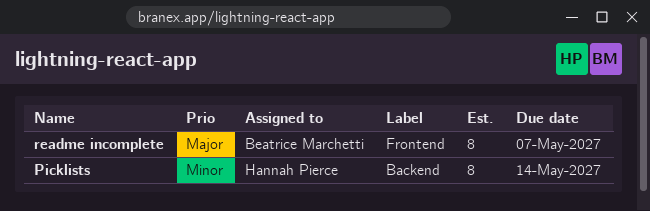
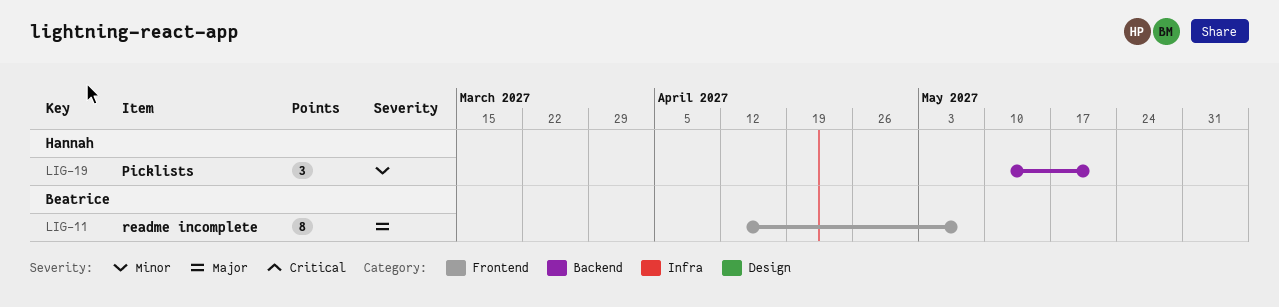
Picklists, estimate: 8 -> 3
Picklists, due: May 14 -> May 21

